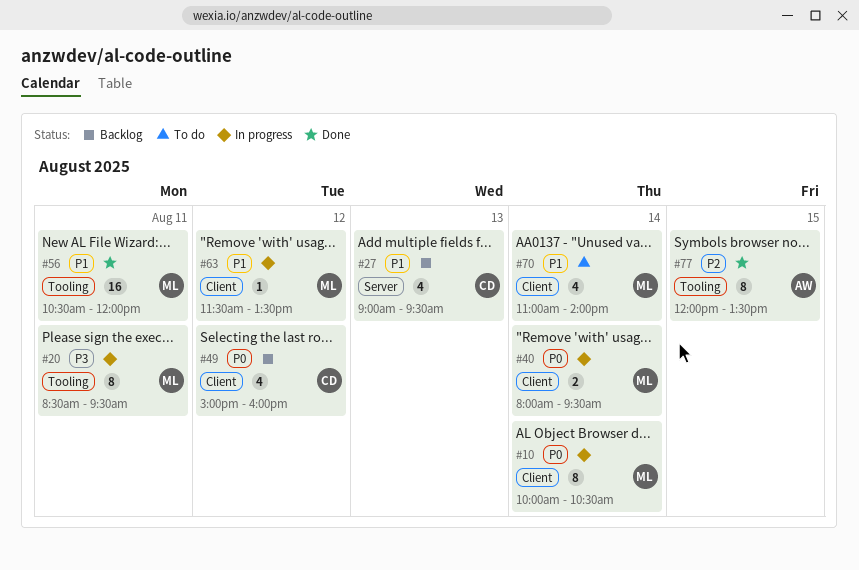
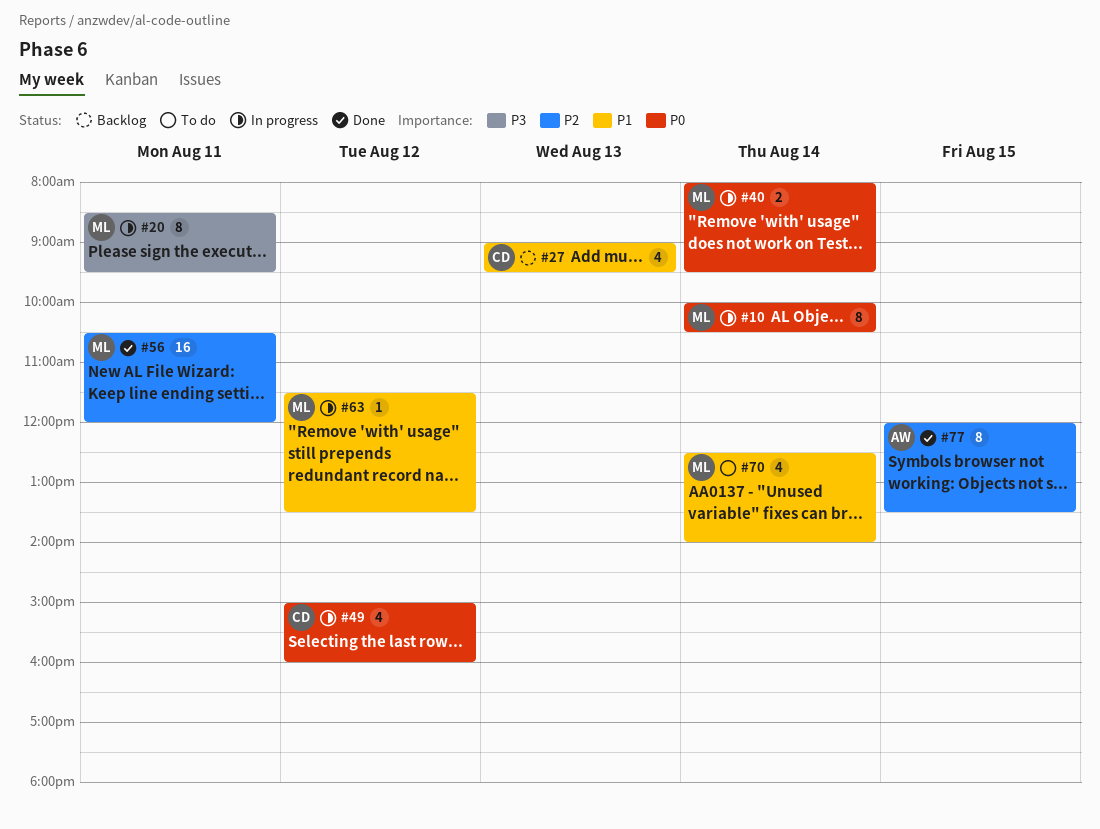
#49, status: Backlog -> In progress
#56, priority: P1 -> P2
#70, begins: 11:00 -> 12:30

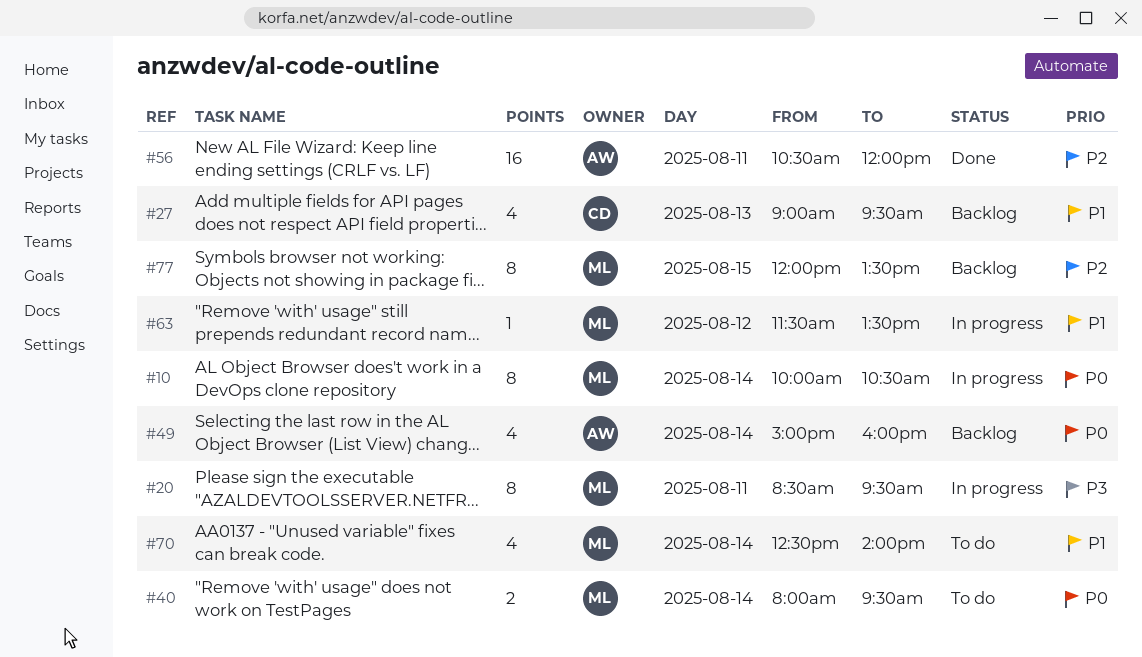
#40, status: In progress -> To do
#49, status: In progress -> Backlog
#49, owner: CD -> AW
#49, day: Aug 12 -> Aug 14
#56, owner: ML -> AW
#77, status: Done -> Backlog
#77, owner: AW -> ML

